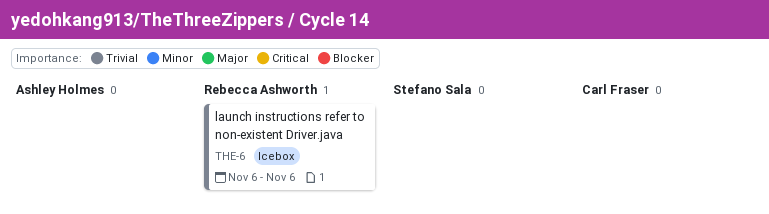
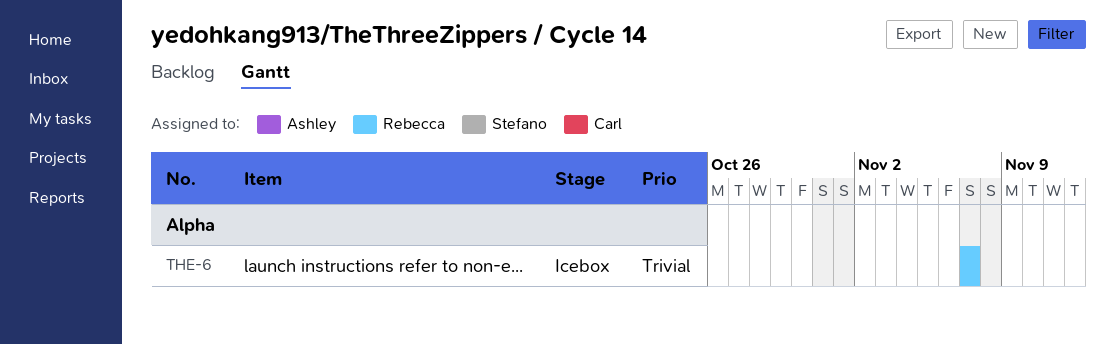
THE-6, start: Nov 6 -> Nov 7
THE-6, due: Nov 6 -> Nov 7

